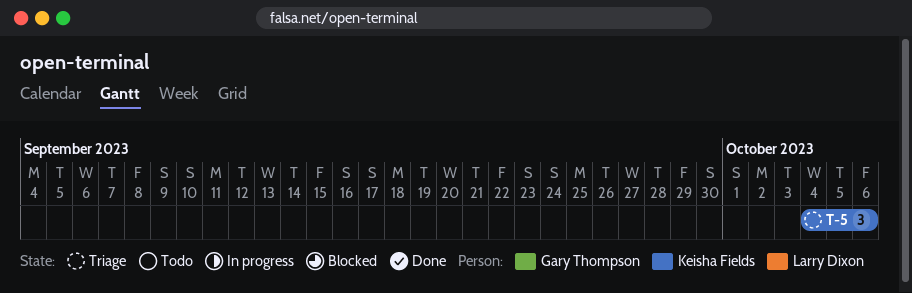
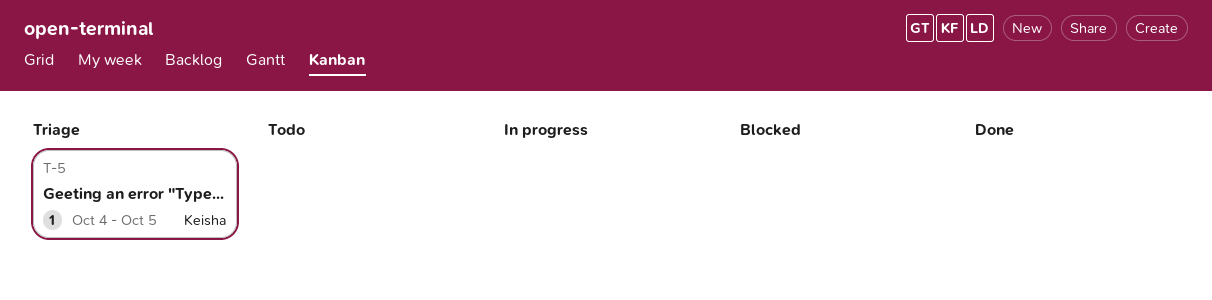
T-5, estimate: 3 -> 1
T-5, due: Oct 6 -> Oct 5

